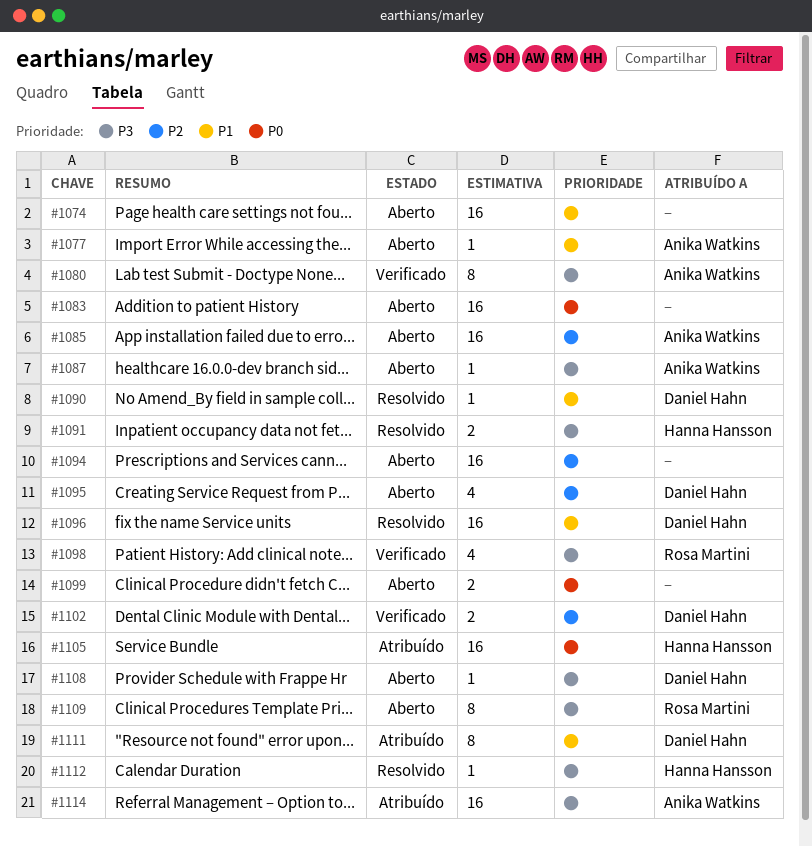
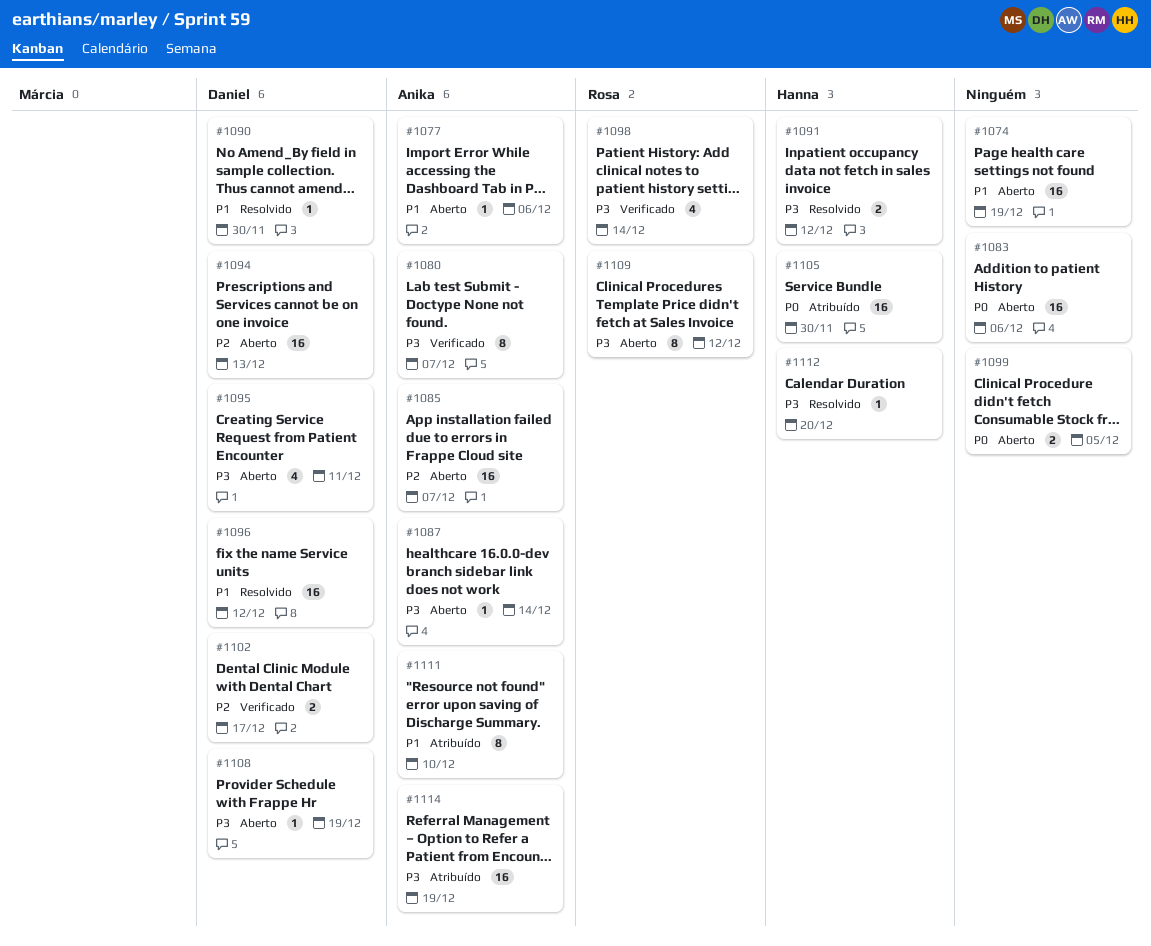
#1094, owner: none -> Daniel Hahn
#1095, priority: P2 -> P3
#1111, owner: Daniel Hahn -> Anika Watkins

